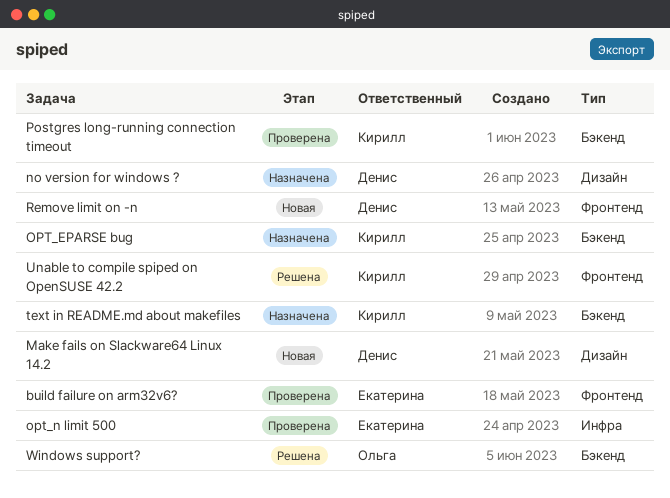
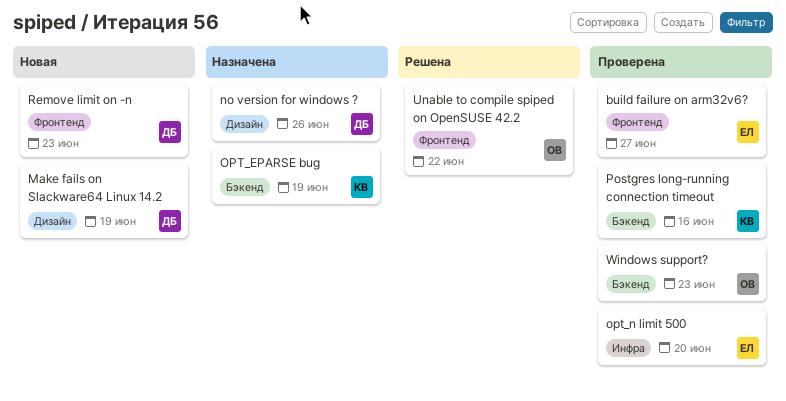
text in README.md about makefiles: present -> none
Unable to compile spiped on OpenSUSE 42.2, owner: Кирилл -> Ольга
Windows support?, status: Решена -> Проверена

